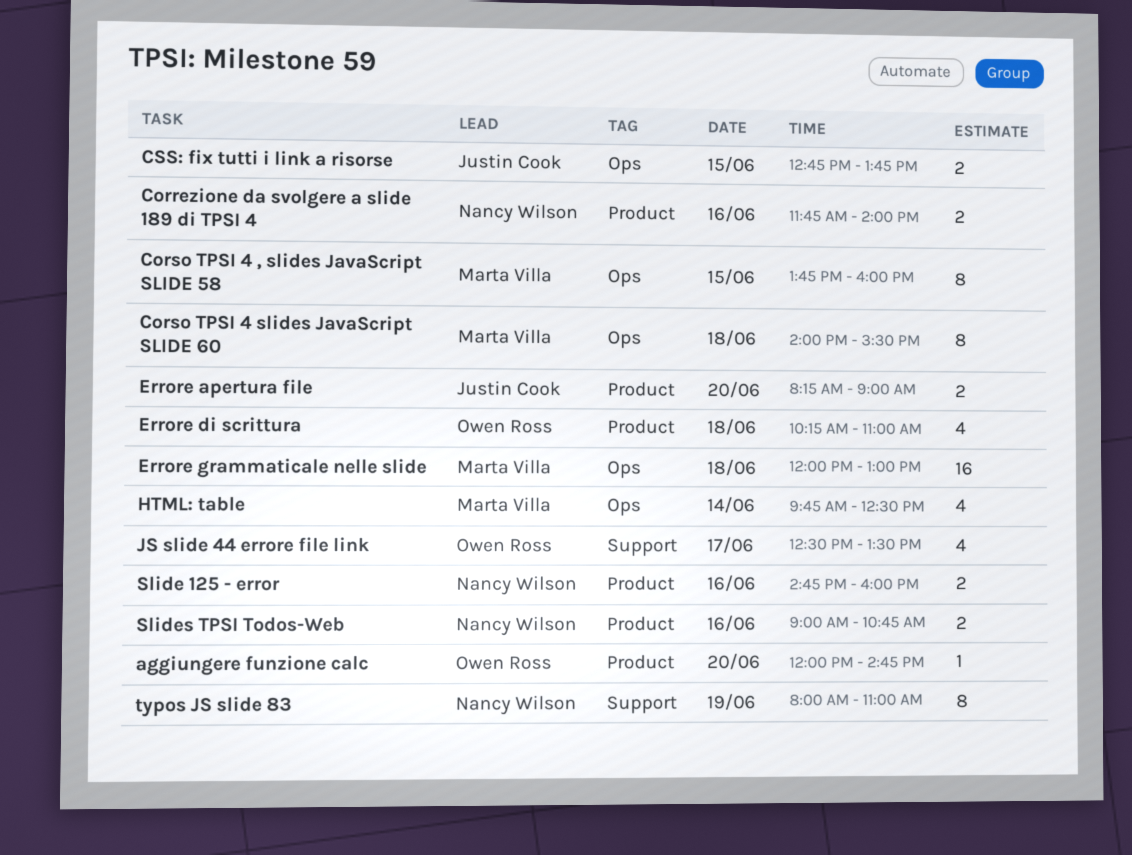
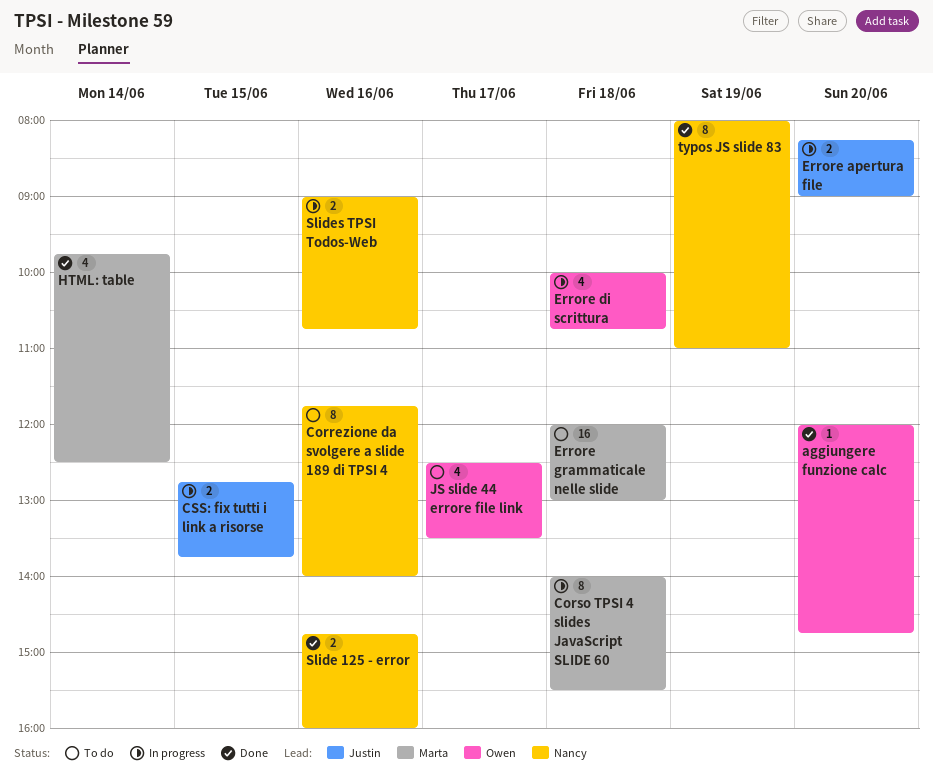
Correzione da svolgere a slide 189 di TPSI 4, estimate: 2 -> 8
Corso TPSI 4 , slides JavaScript SLIDE 58: present -> none
Errore di scrittura, begins: 10:15 -> 10:00
Errore di scrittura, ends: 11:00 -> 10:45

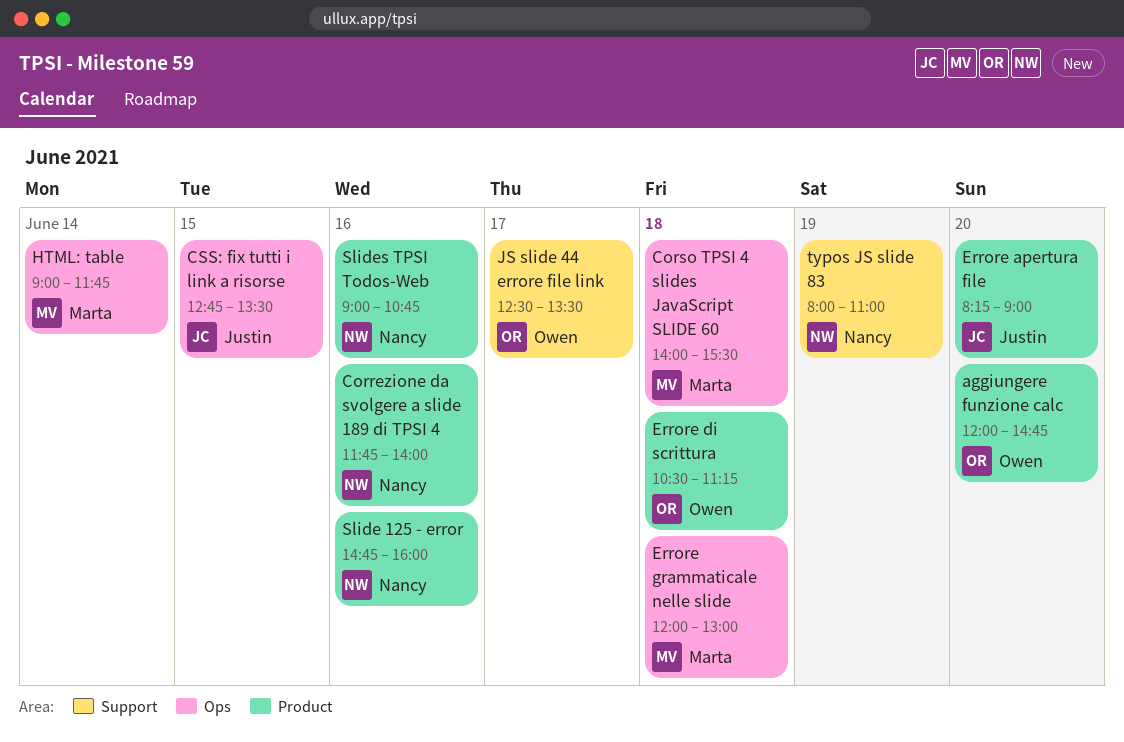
CSS: fix tutti i link a risorse, ends: 13:45 -> 13:30
Errore di scrittura, begins: 10:00 -> 10:30
Errore di scrittura, ends: 10:45 -> 11:15
HTML: table, begins: 09:45 -> 09:00
HTML: table, ends: 12:30 -> 11:45

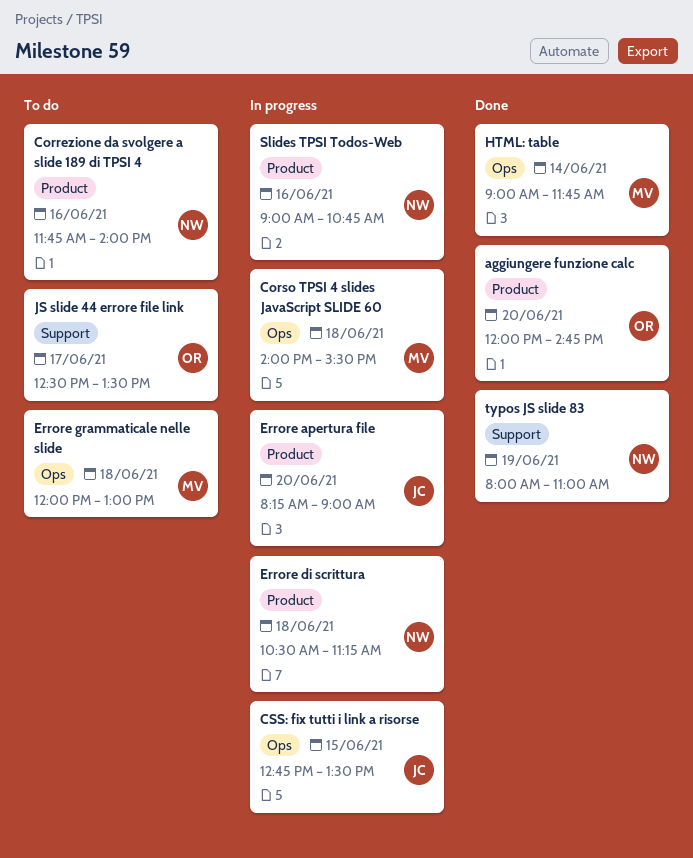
Errore di scrittura, owner: Owen -> Nancy
Slide 125 - error: present -> none

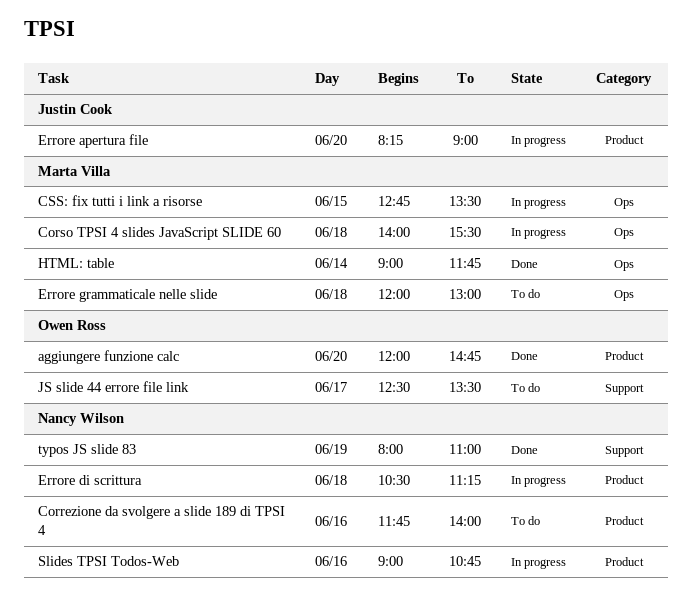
CSS: fix tutti i link a risorse, owner: Justin Cook -> Marta Villa

